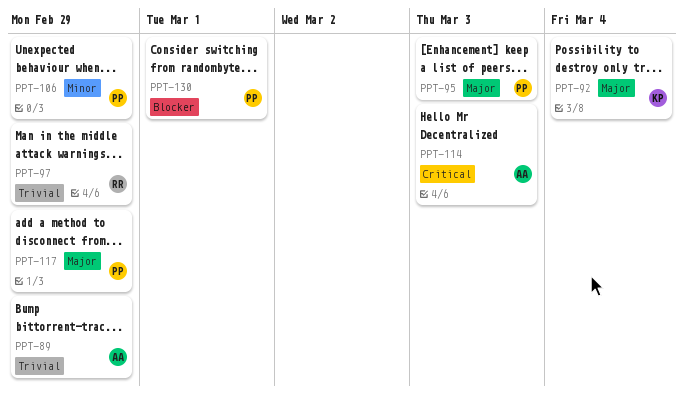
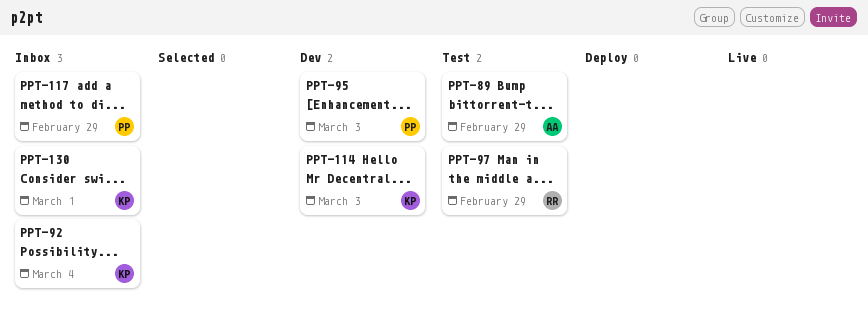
PPT-106: present -> none
PPT-114, owner: AA -> KP
PPT-130, owner: PP -> KP

